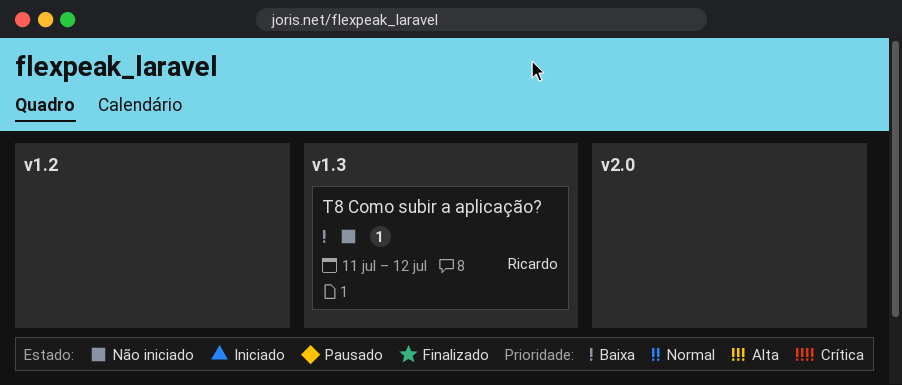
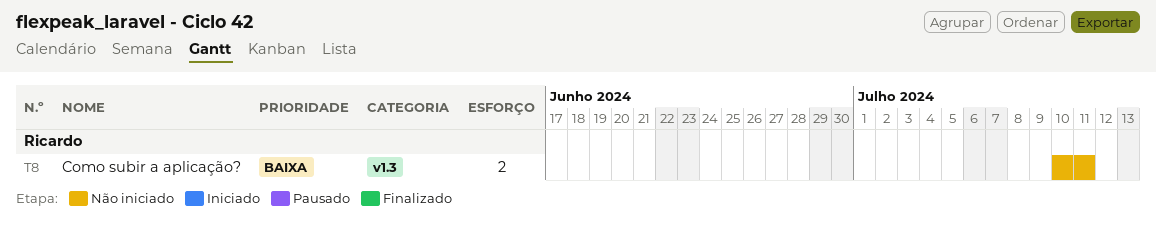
T8, estimate: 1 -> 2
T8, start: Jul 11 -> Jul 10
T8, due: Jul 12 -> Jul 11

